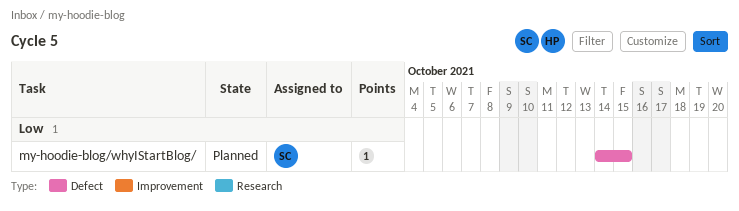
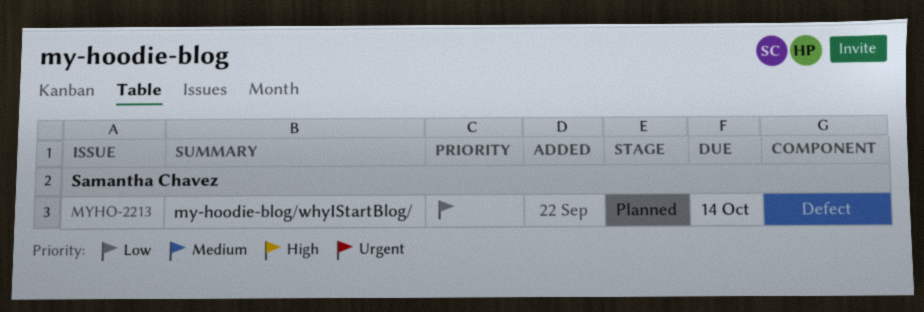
my-hoodie-blog/whyIStartBlog/, due: Oct 15 -> Oct 14

